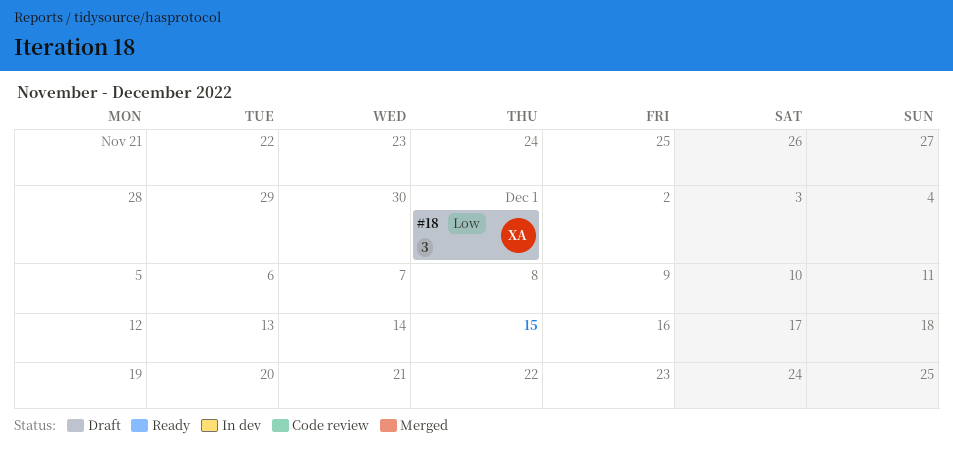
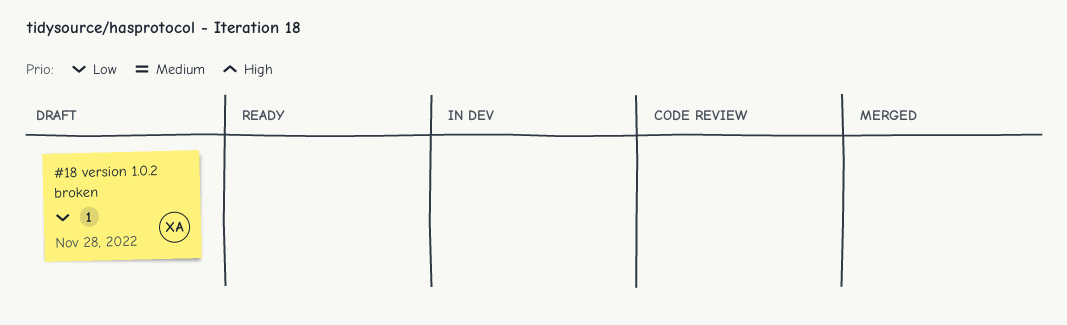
#18, estimate: 3 -> 1
#18, due: Dec 1 -> Nov 28

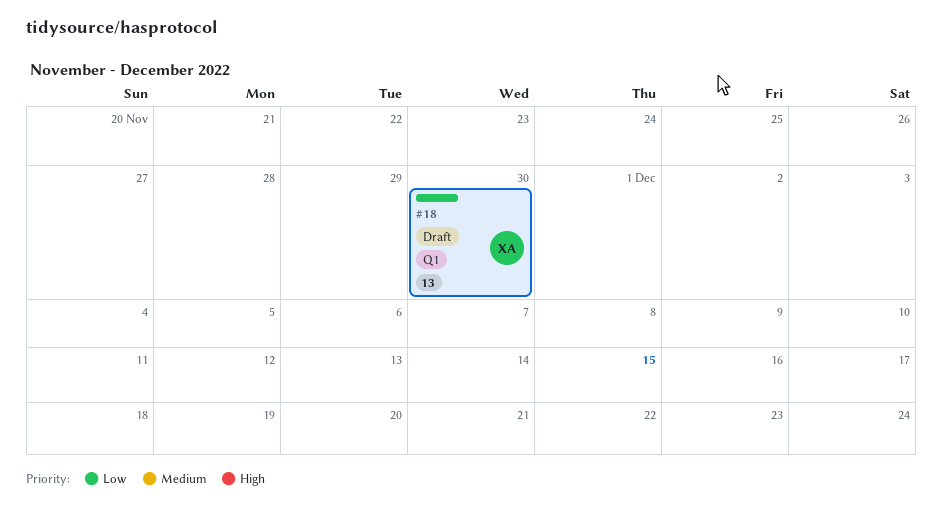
#18, estimate: 1 -> 13
#18, due: Nov 28 -> Nov 30

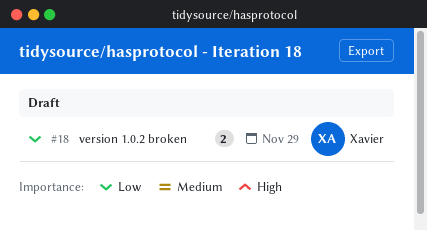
#18, estimate: 13 -> 2
#18, due: Nov 30 -> Nov 29

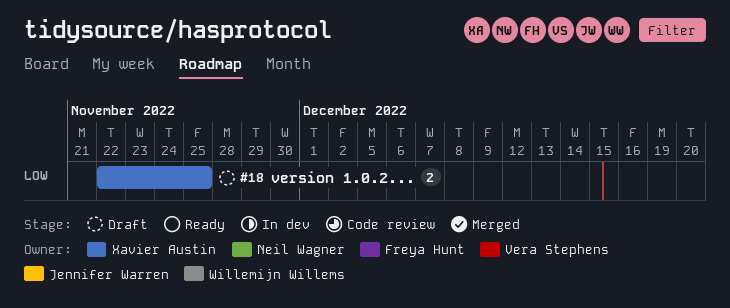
#18, due: Nov 29 -> Nov 25

